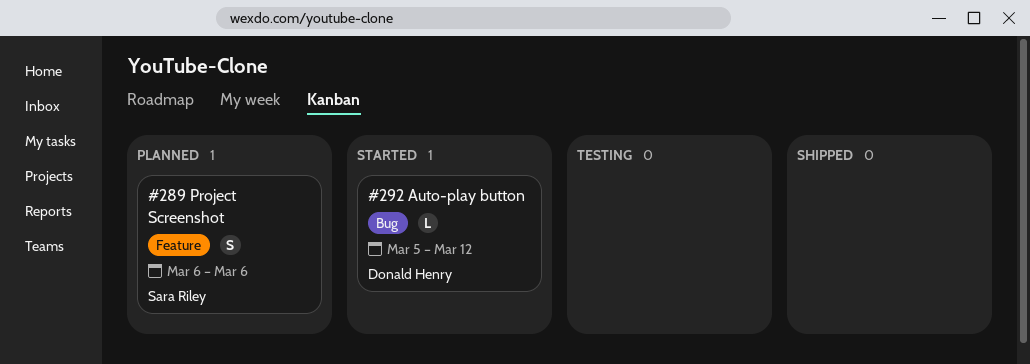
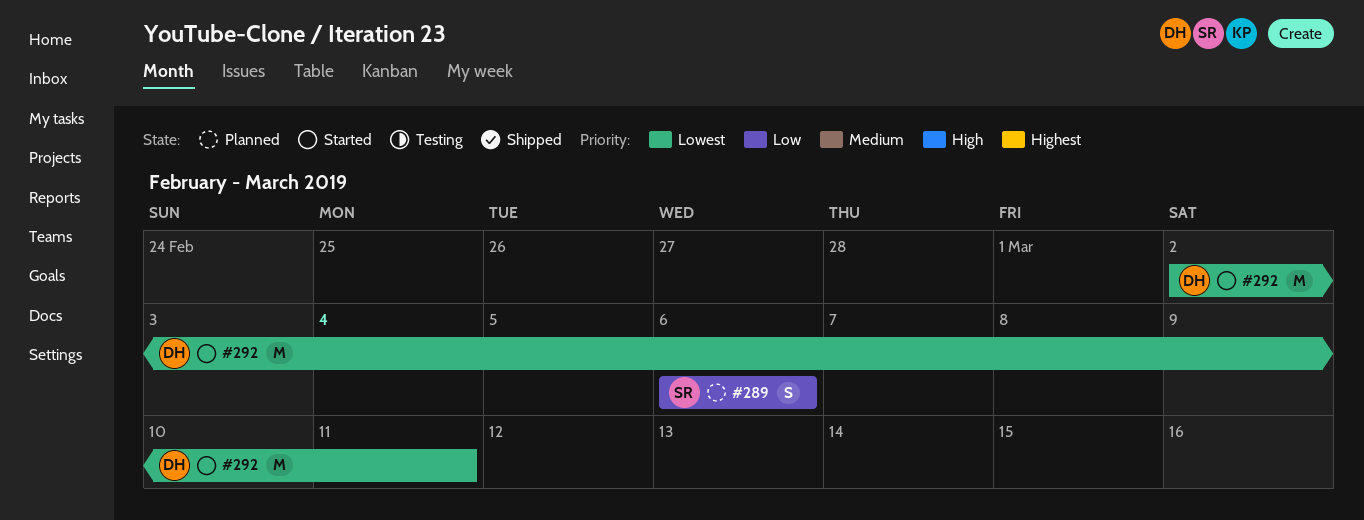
#292, estimate: L -> M
#292, start: Mar 5 -> Mar 2
#292, due: Mar 12 -> Mar 11

